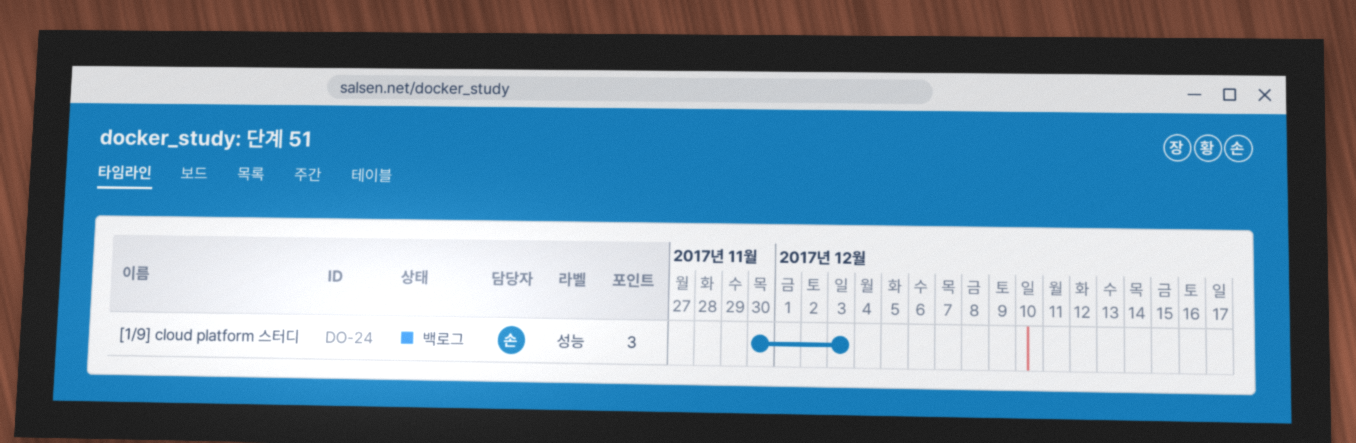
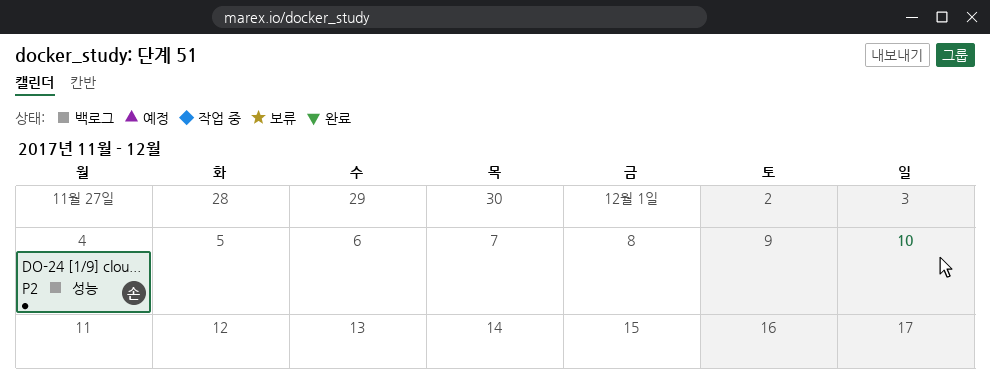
DO-24, estimate: 3 -> 1
DO-24, due: Dec 3 -> Dec 4

